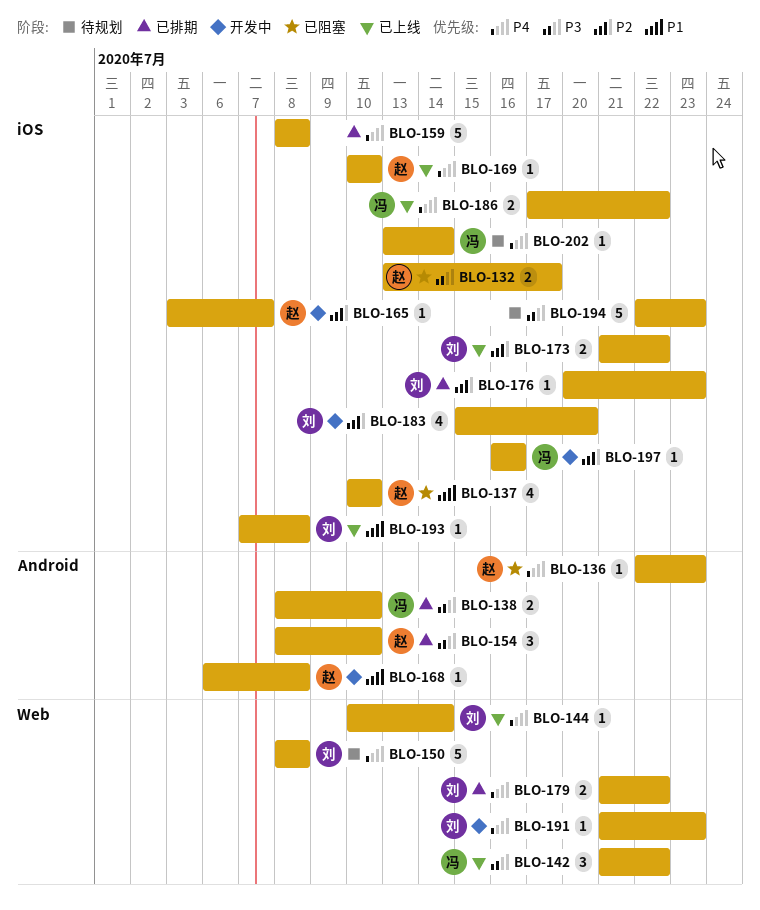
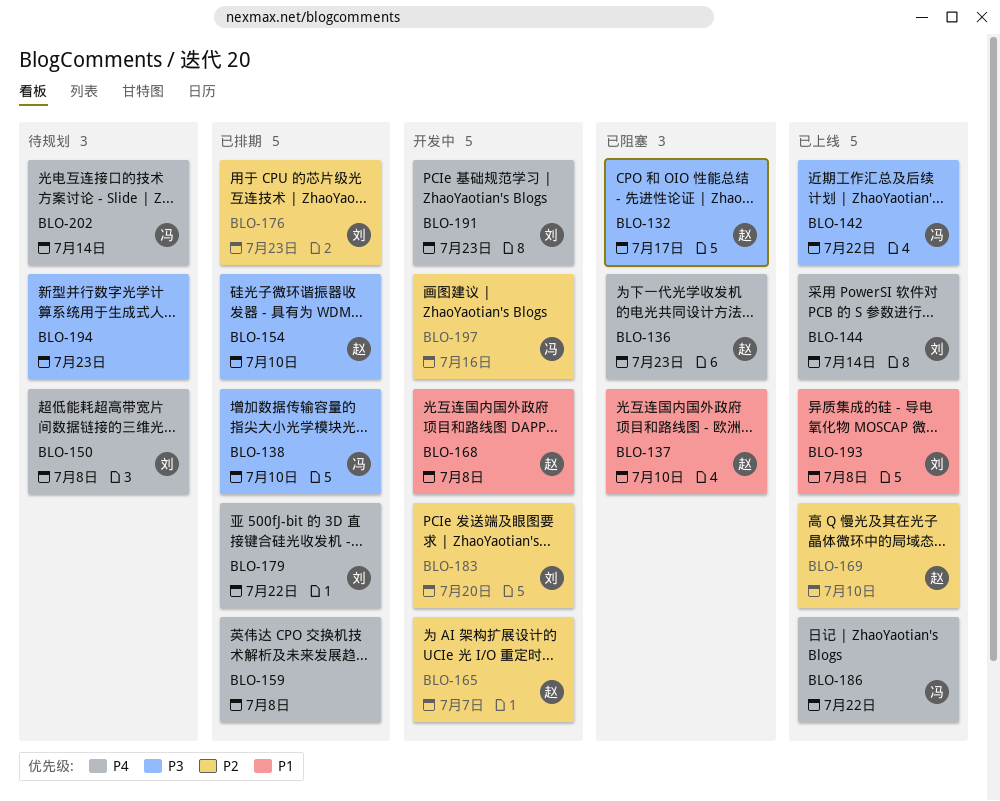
BLO-169, priority: P4 -> P2
BLO-173: present -> none

